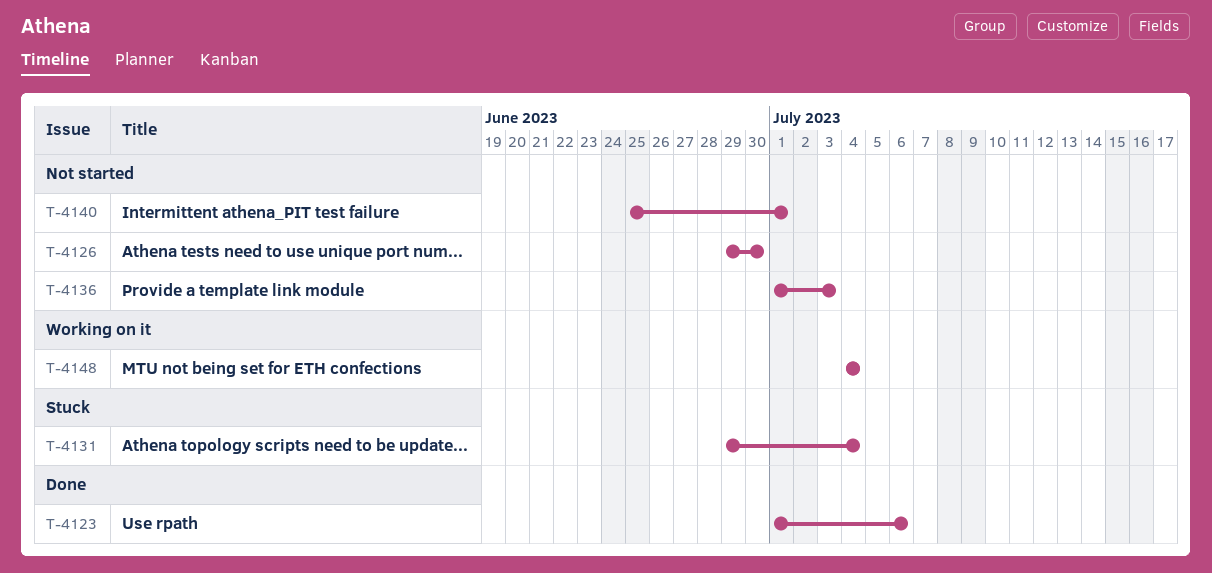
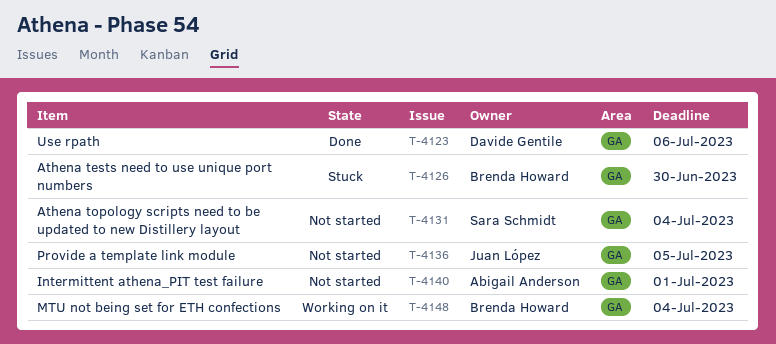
T-4126, status: Not started -> Stuck
T-4131, status: Stuck -> Not started
T-4136, due: Jul 3 -> Jul 5

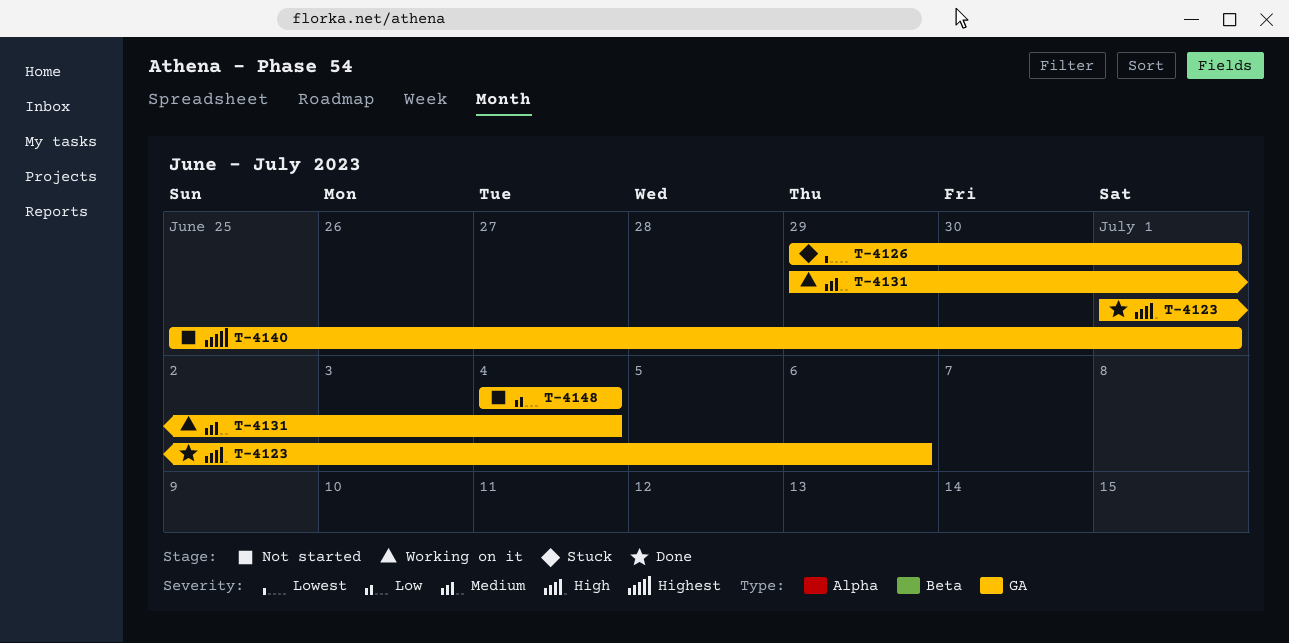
T-4126, due: Jun 30 -> Jul 1
T-4131, status: Not started -> Working on it
T-4136: present -> none
T-4148, status: Working on it -> Not started

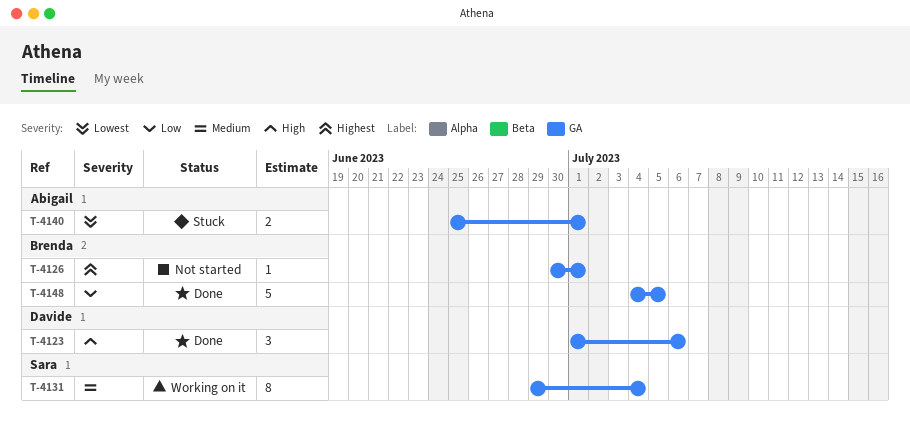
T-4126, status: Stuck -> Not started
T-4126, priority: Lowest -> Highest
T-4126, start: Jun 29 -> Jun 30
T-4140, status: Not started -> Stuck
T-4140, priority: Highest -> Lowest
T-4148, status: Not started -> Done
T-4148, due: Jul 4 -> Jul 5

